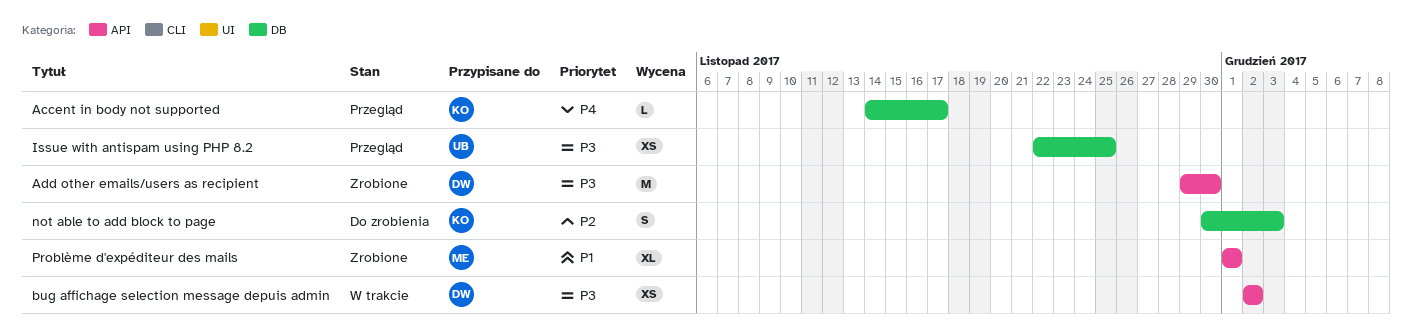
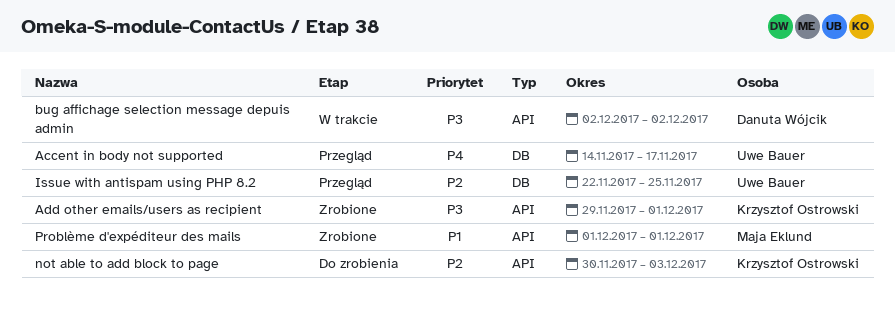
Accent in body not supported, owner: Krzysztof Ostrowski -> Uwe Bauer
Add other emails/users as recipient, owner: Danuta Wójcik -> Krzysztof Ostrowski
Add other emails/users as recipient, due: Nov 30 -> Dec 1
Issue with antispam using PHP 8.2, priority: P3 -> P2
not able to add block to page, label: DB -> API

